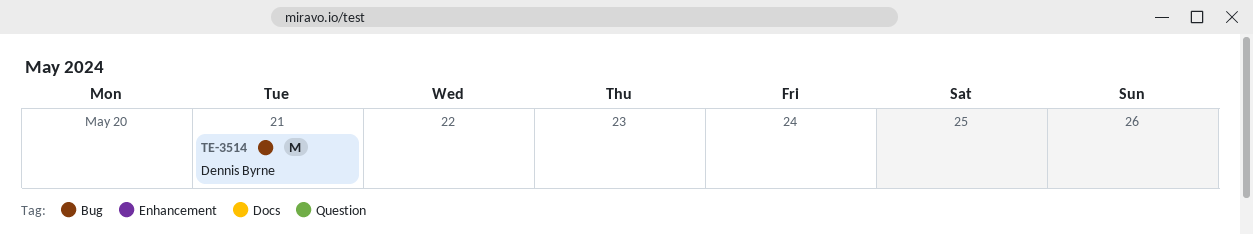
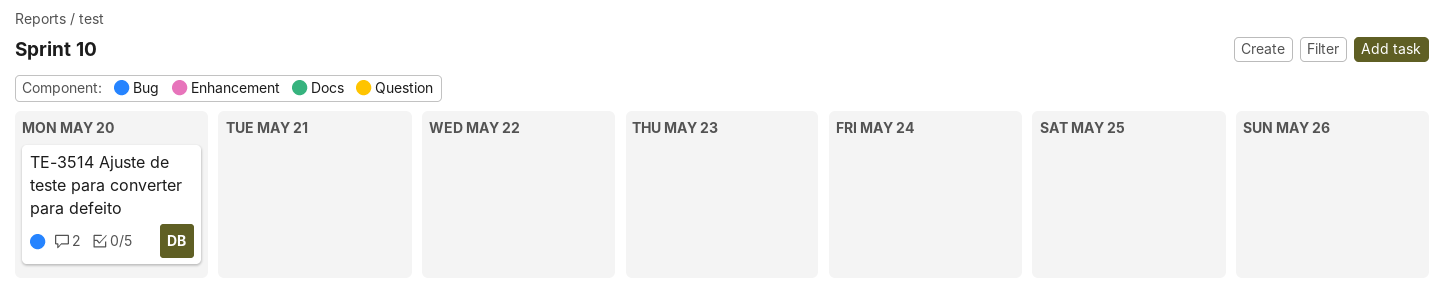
TE-3514, due: May 21 -> May 20

